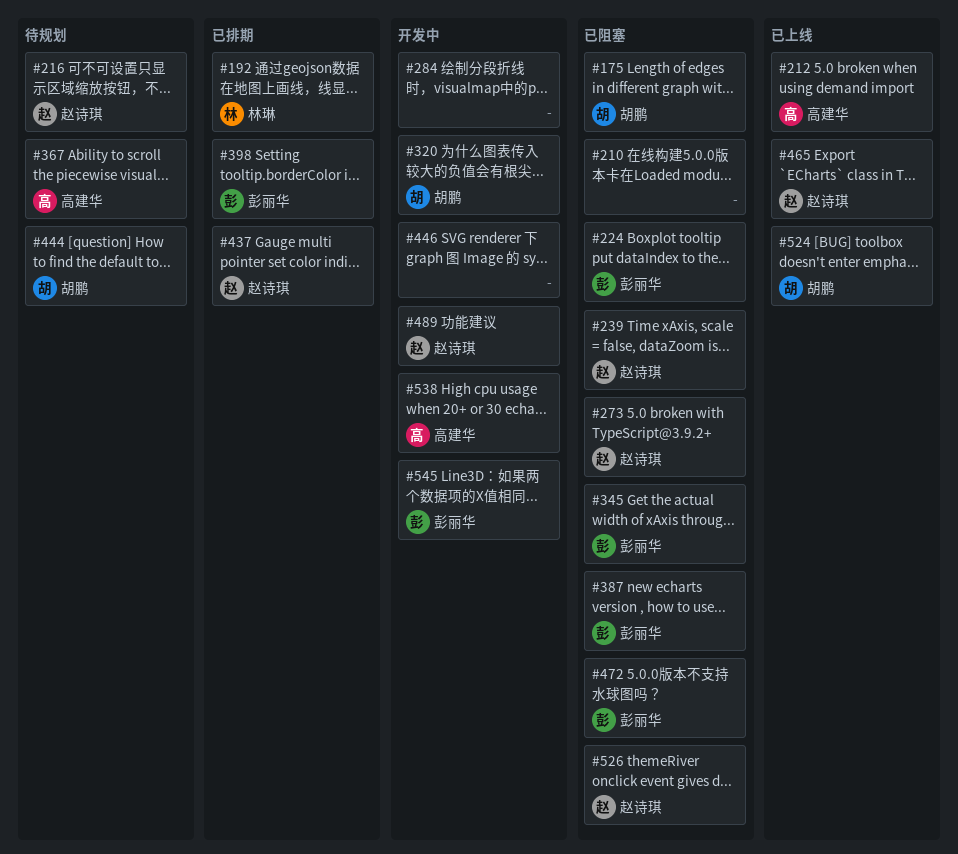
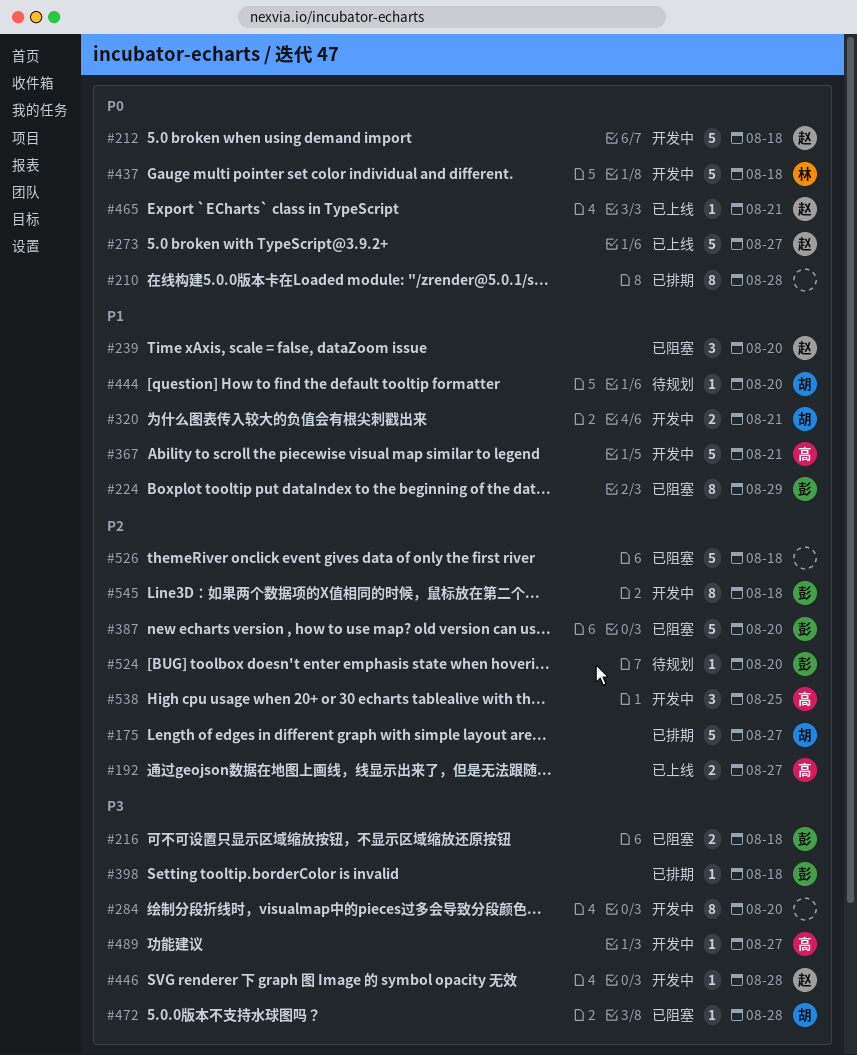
#175, status: 已阻塞 -> 已排期
#192, status: 已排期 -> 已上线
#192, owner: 林琳 -> 高建华
#210, status: 已阻塞 -> 已排期
#212, status: 已上线 -> 开发中
#212, owner: 高建华 -> 赵诗琪
#216, status: 待规划 -> 已阻塞
#216, owner: 赵诗琪 -> 彭丽华
#273, status: 已阻塞 -> 已上线
#345: present -> none
#367, status: 待规划 -> 开发中
#437, status: 已排期 -> 开发中
#437, owner: 赵诗琪 -> 林琳
#446, owner: none -> 赵诗琪
#472, owner: 彭丽华 -> 胡鹏
#489, owner: 赵诗琪 -> 高建华
#524, status: 已上线 -> 待规划
#524, owner: 胡鹏 -> 彭丽华
#526, owner: 赵诗琪 -> none

